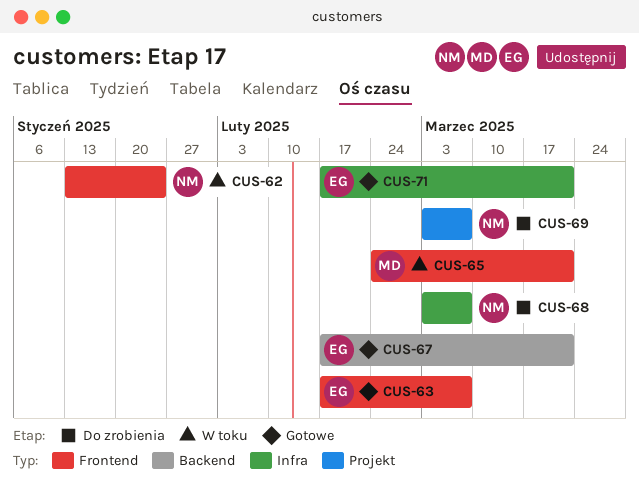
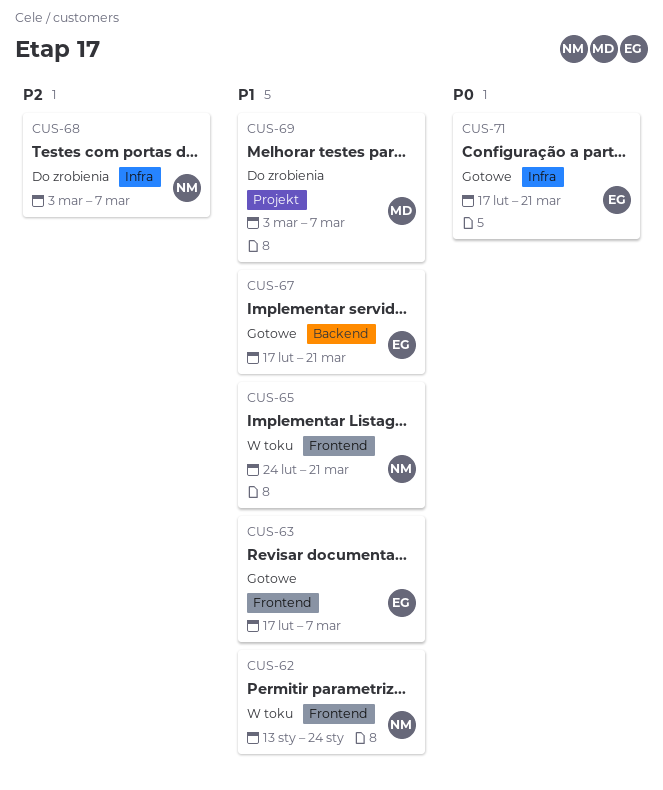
CUS-65, owner: MD -> NM
CUS-69, owner: NM -> MD

